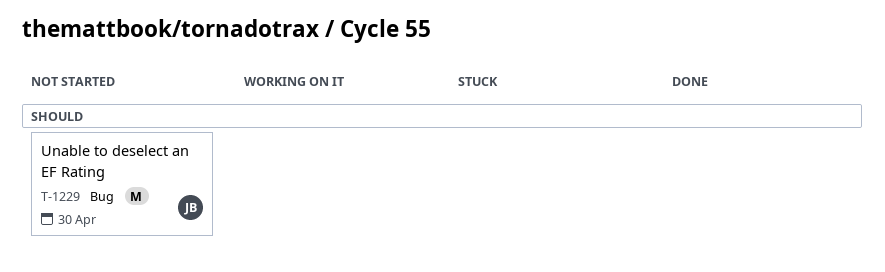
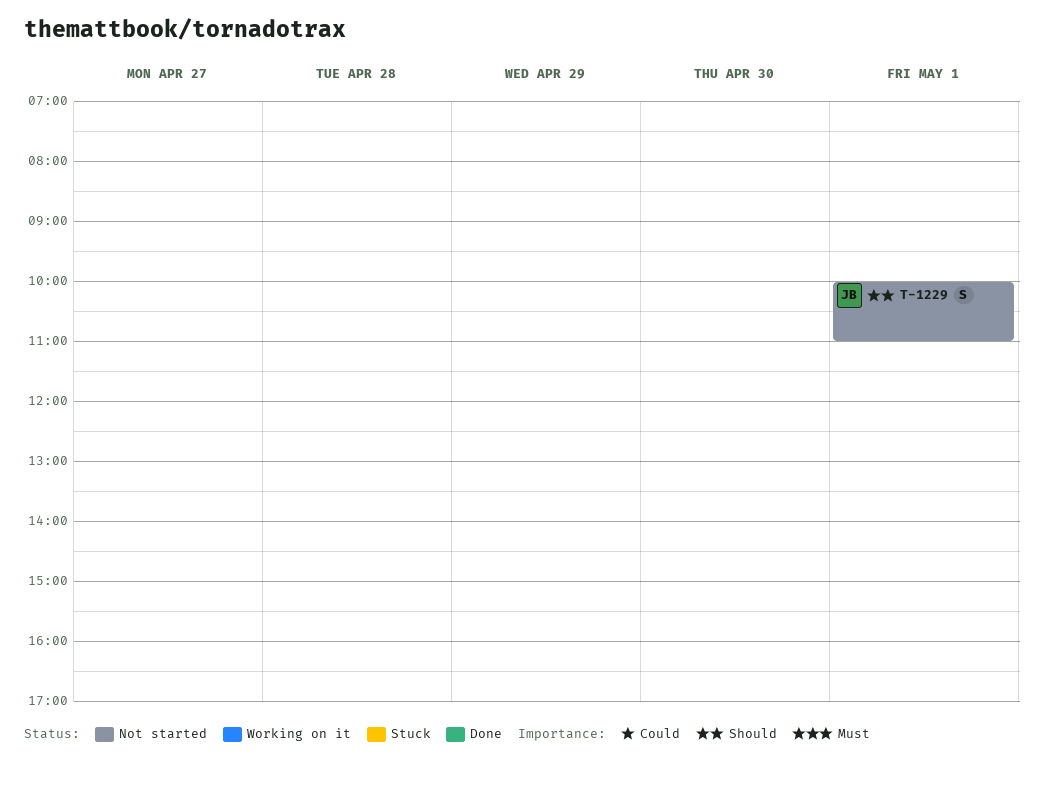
T-1229, estimate: M -> S
T-1229, day: Apr 30 -> May 1

